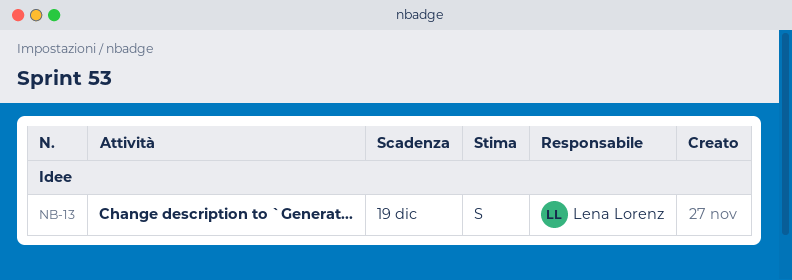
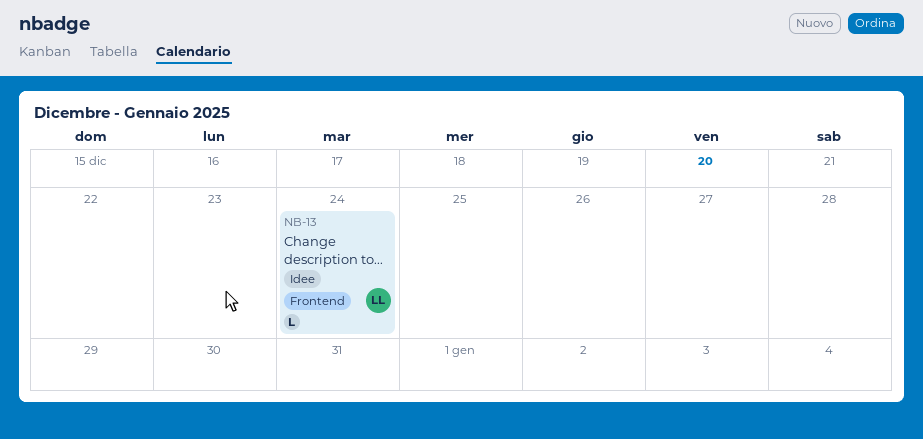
NB-13, estimate: S -> L
NB-13, due: Dec 19 -> Dec 24

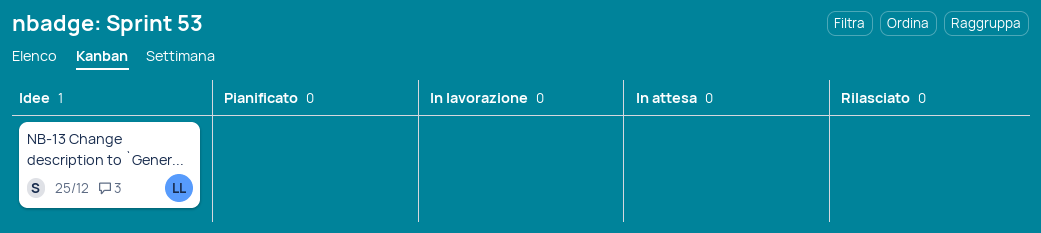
NB-13, estimate: L -> S
NB-13, due: Dec 24 -> Dec 25

